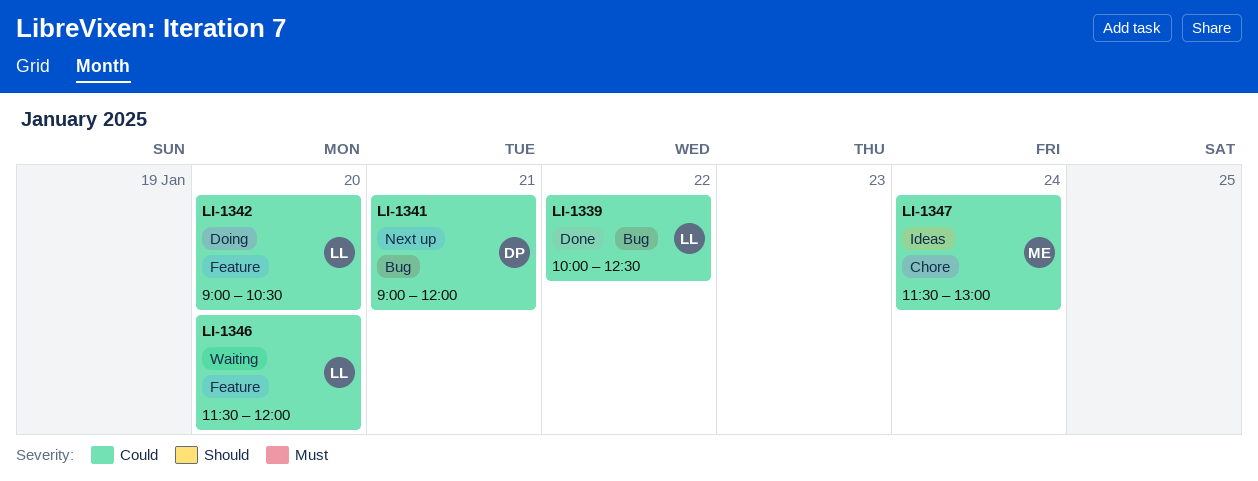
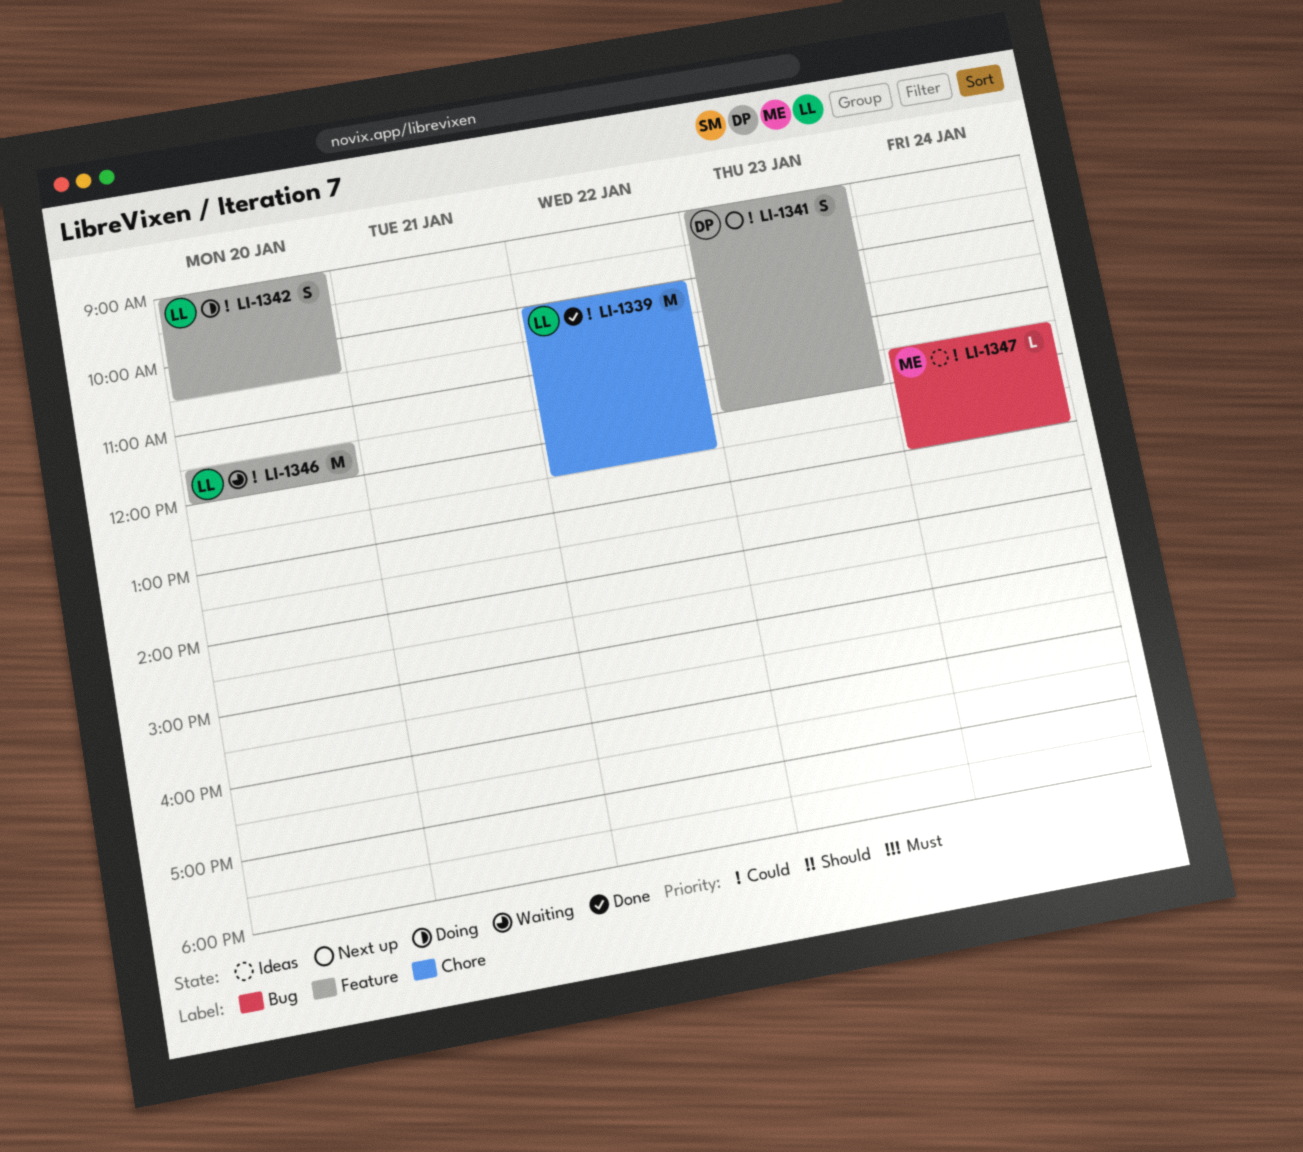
LI-1339, label: Bug -> Chore
LI-1341, label: Bug -> Feature
LI-1341, day: Jan 21 -> Jan 23
LI-1347, label: Chore -> Bug

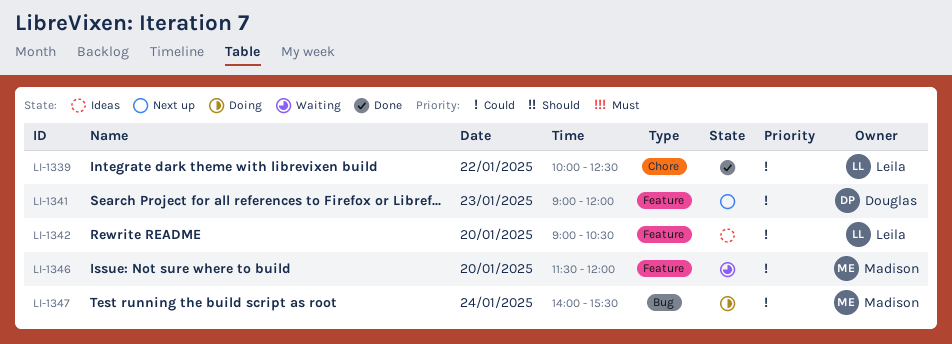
LI-1342, status: Doing -> Ideas
LI-1346, owner: Leila -> Madison
LI-1347, status: Ideas -> Doing
LI-1347, begins: 11:30 -> 14:00
LI-1347, ends: 13:00 -> 15:30

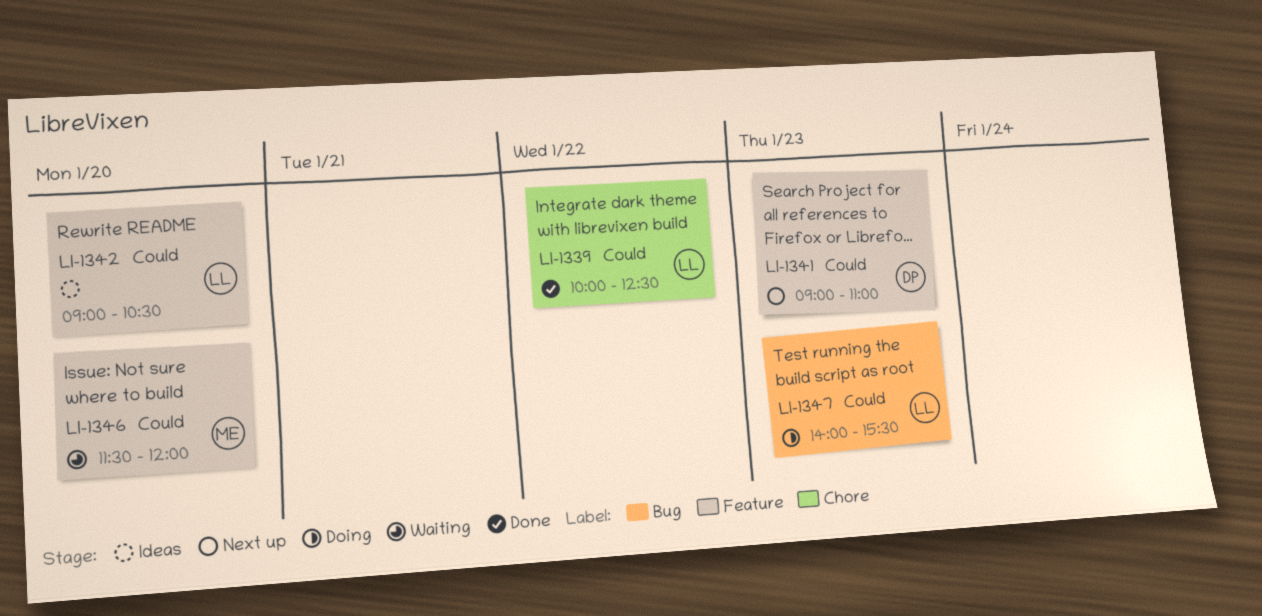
LI-1341, ends: 12:00 -> 11:00
LI-1347, owner: Madison -> Leila
LI-1347, day: Jan 24 -> Jan 23

